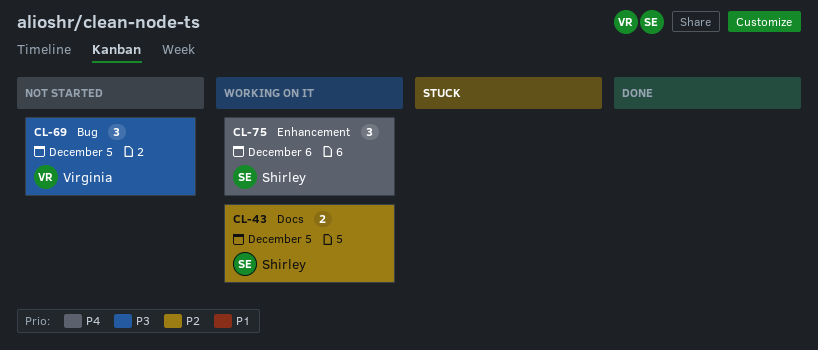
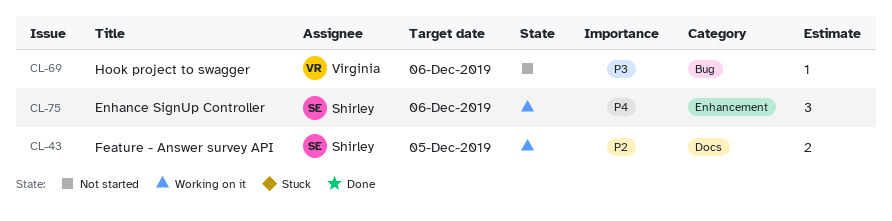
CL-69, estimate: 3 -> 1
CL-69, due: Dec 5 -> Dec 6

